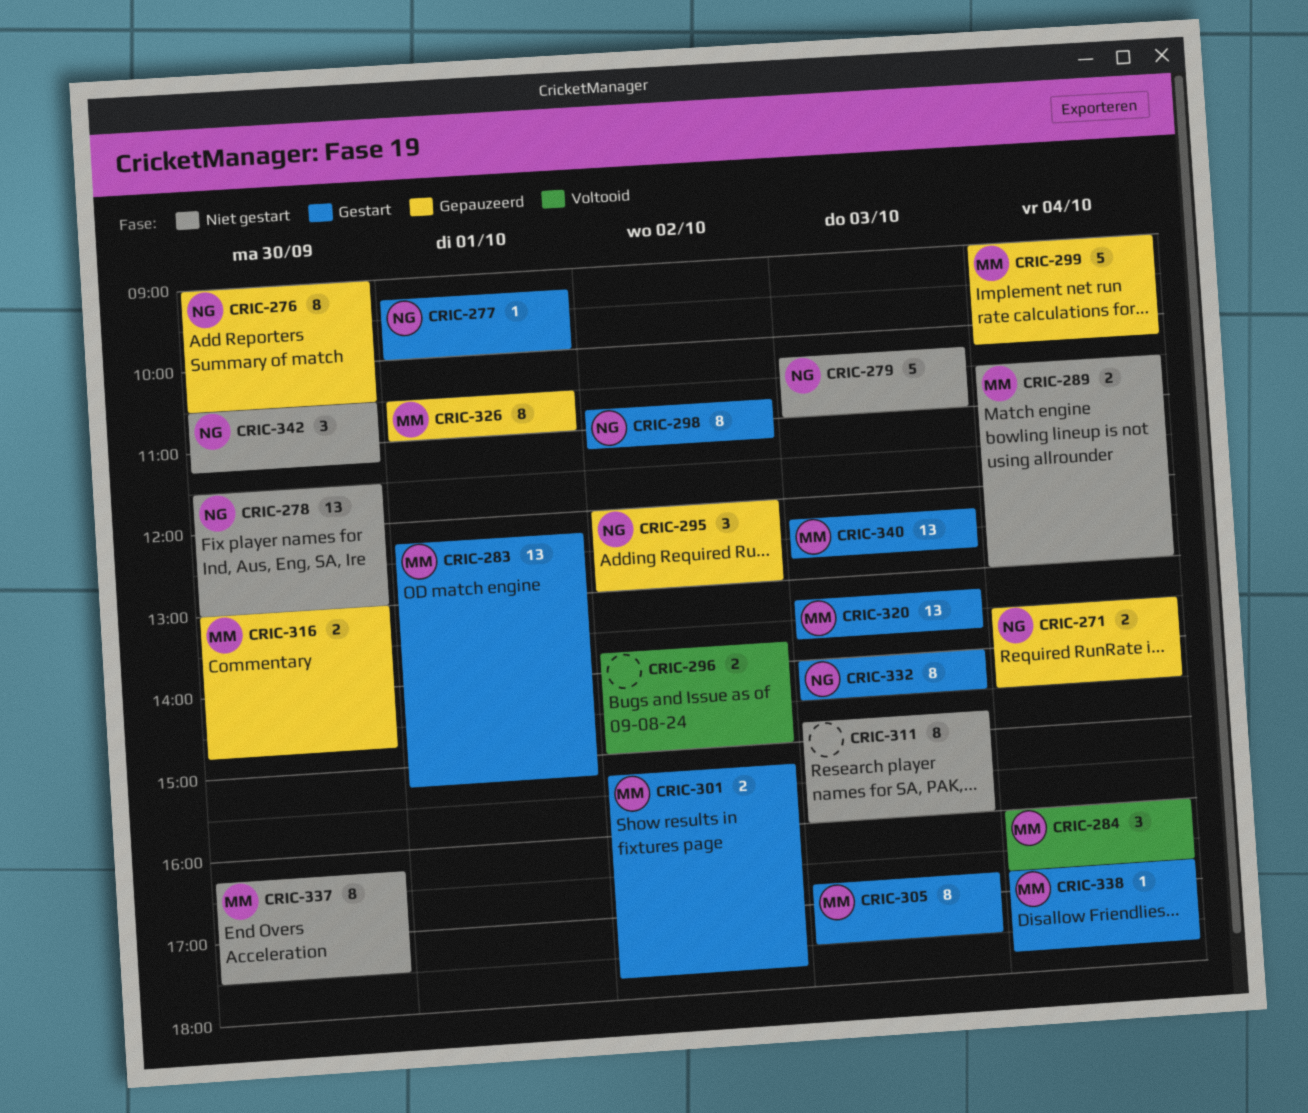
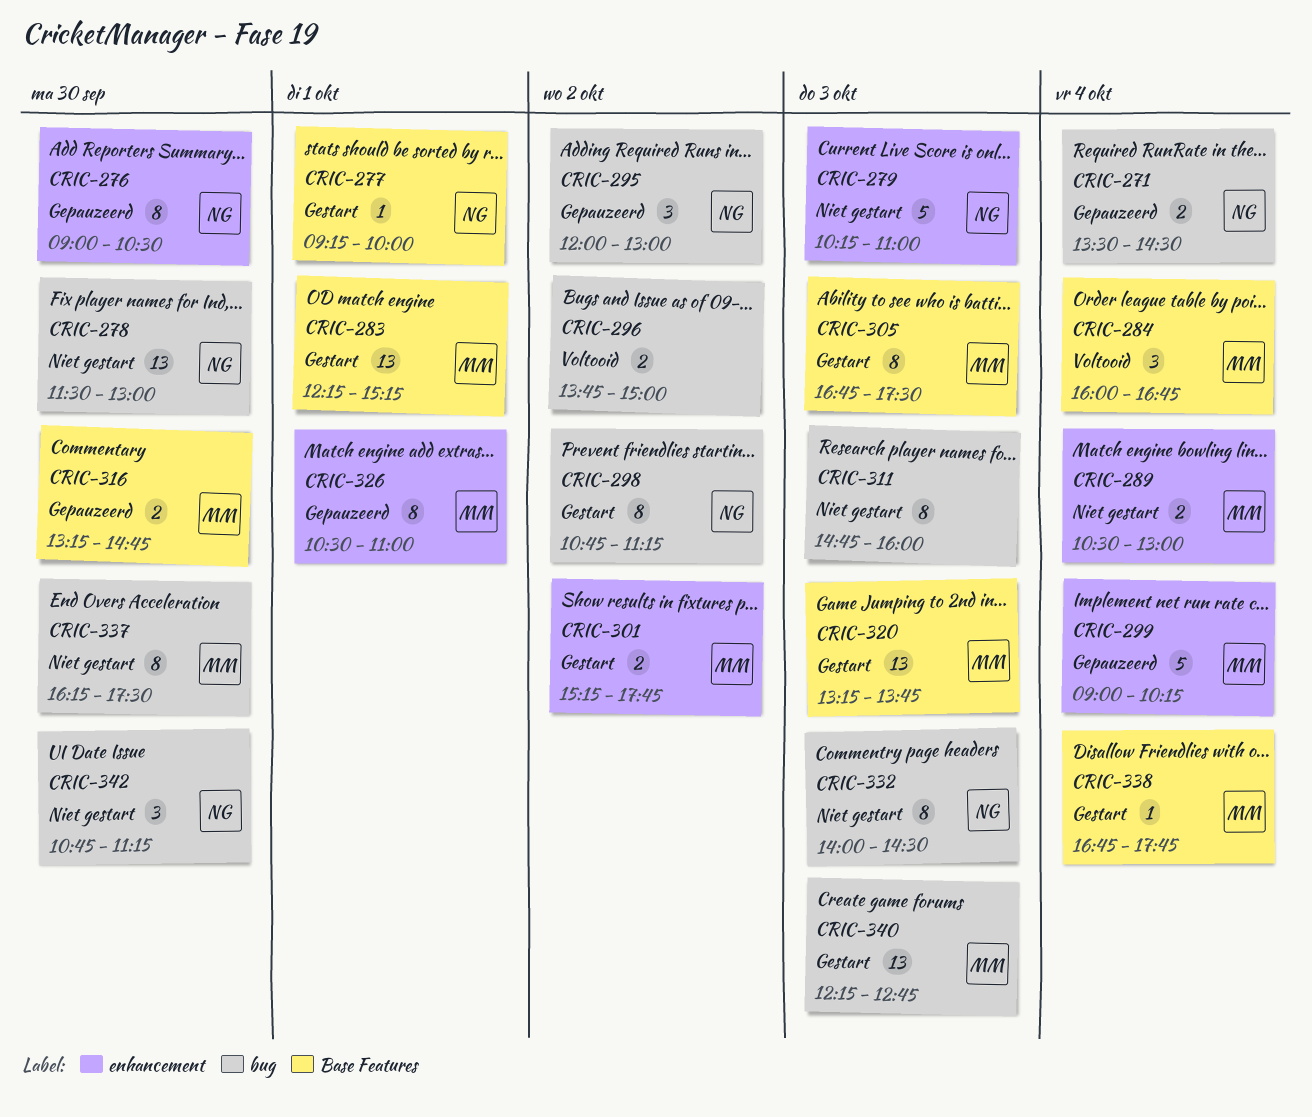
CRIC-316, begins: 13:00 -> 13:15
CRIC-332, status: Gestart -> Niet gestart
CRIC-342, begins: 10:30 -> 10:45

